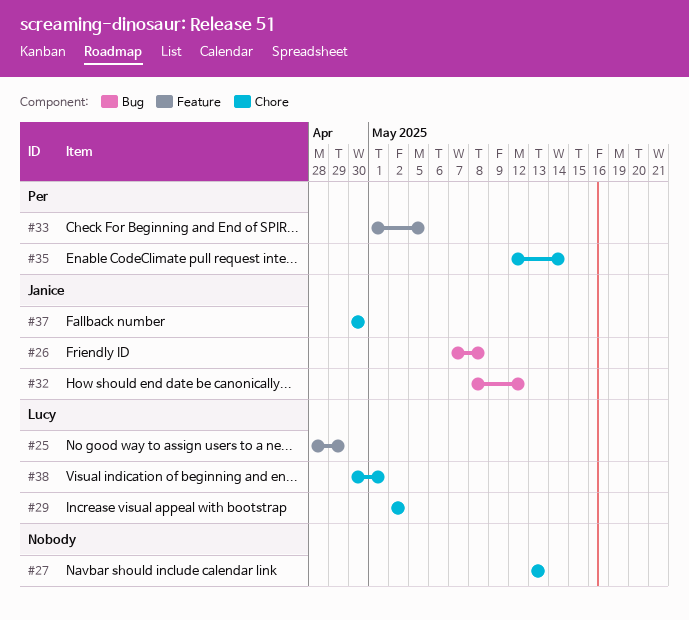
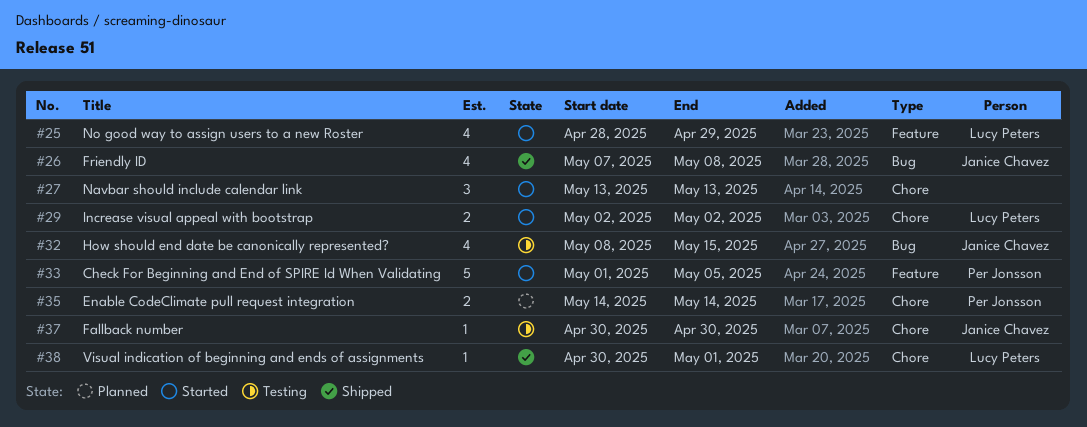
#32, due: May 12 -> May 15
#35, start: May 12 -> May 14

